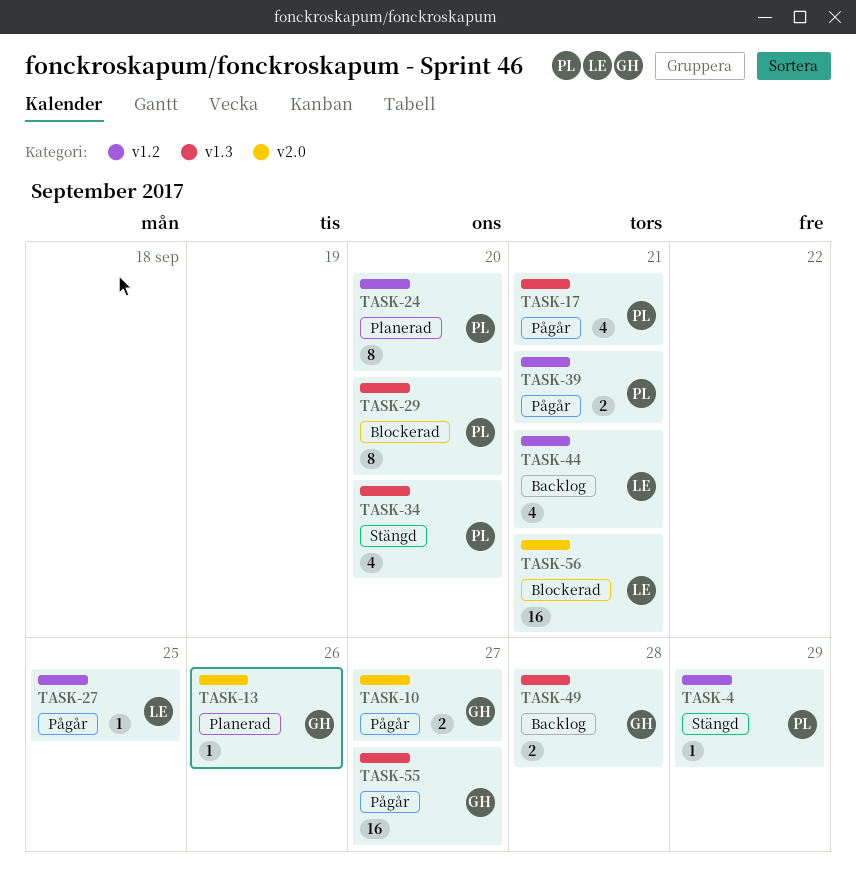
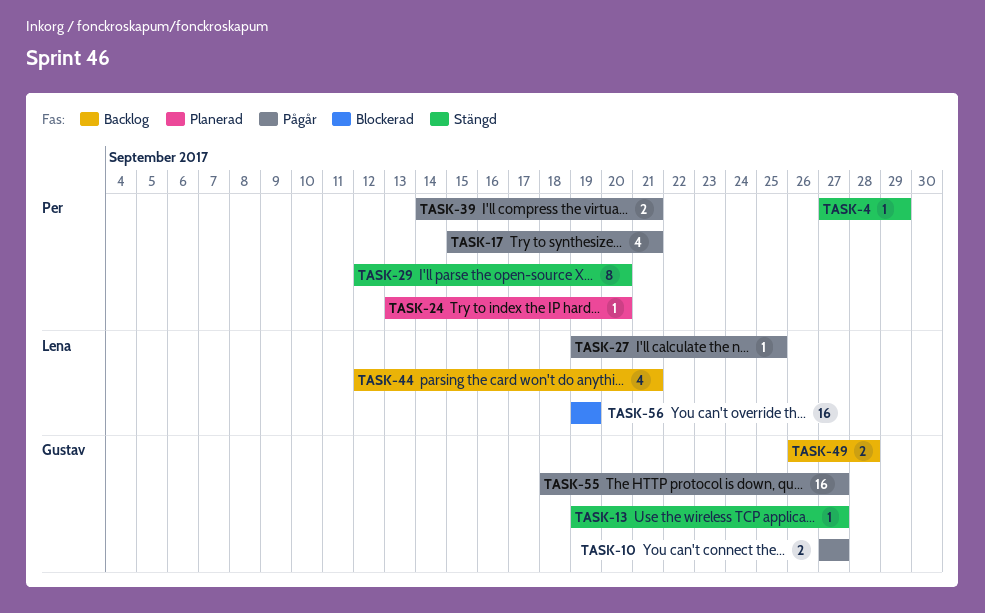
TASK-13, status: Planerad -> Stängd
TASK-13, due: Sep 26 -> Sep 27
TASK-24, estimate: 8 -> 1
TASK-29, status: Blockerad -> Stängd
TASK-34: present -> none
TASK-56, due: Sep 21 -> Sep 19

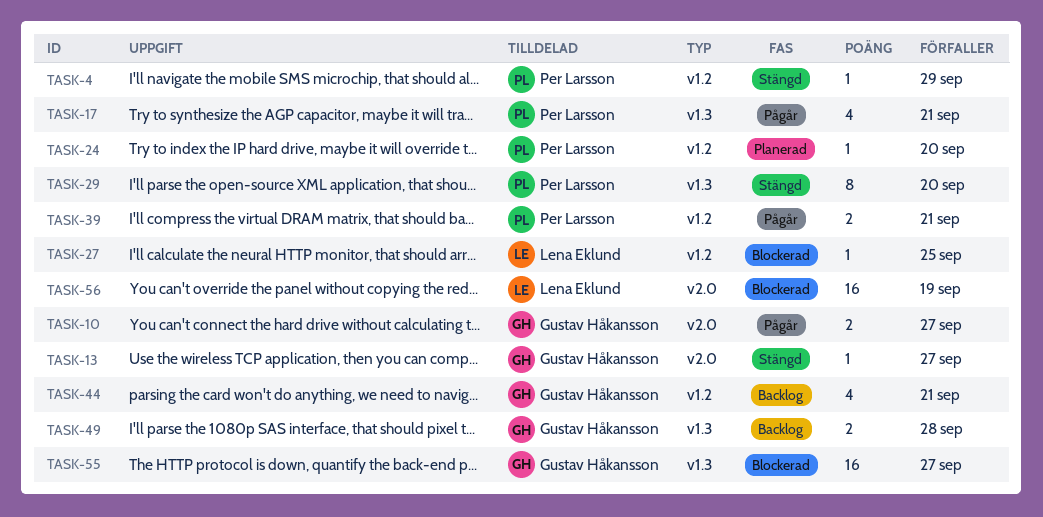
TASK-27, status: Pågår -> Blockerad
TASK-44, owner: Lena Eklund -> Gustav Håkansson
TASK-55, status: Pågår -> Blockerad

